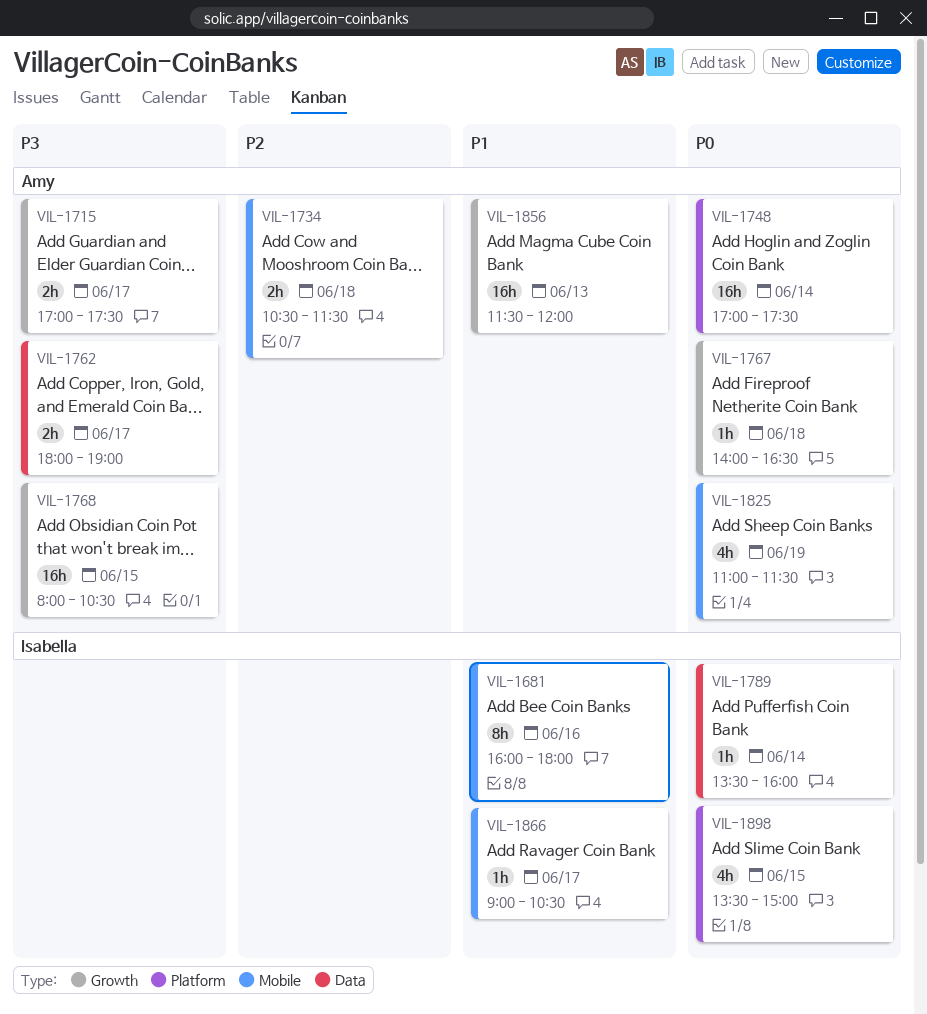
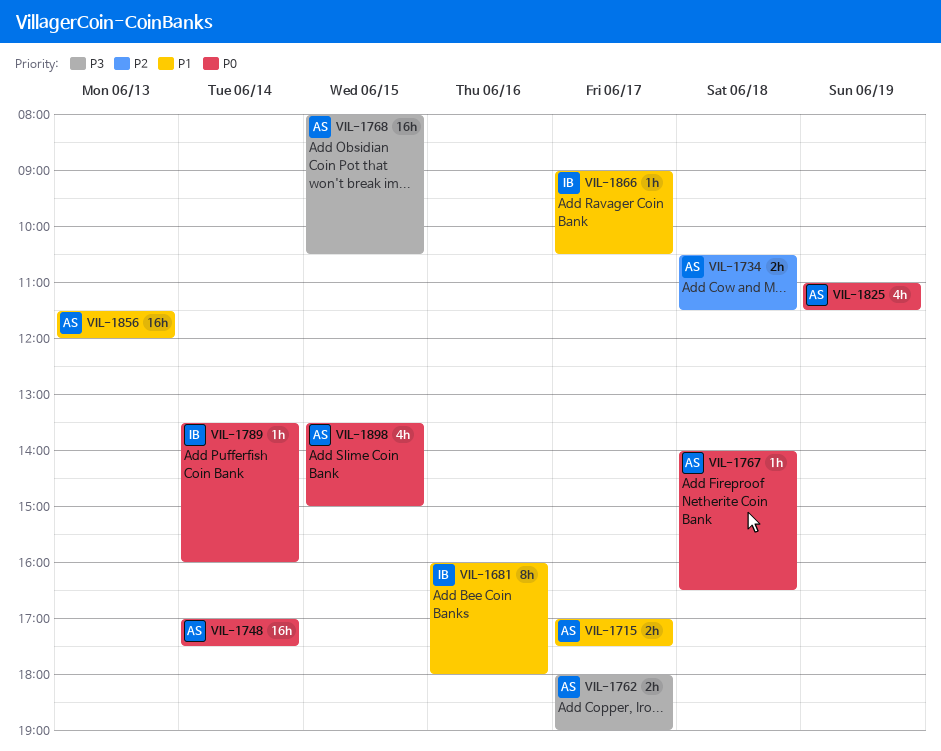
VIL-1715, priority: P3 -> P1
VIL-1898, owner: Isabella -> Amy

